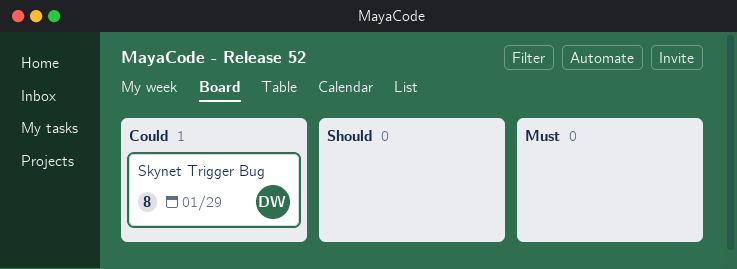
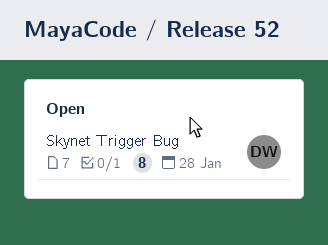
Skynet Trigger Bug, due: Jan 29 -> Jan 28

